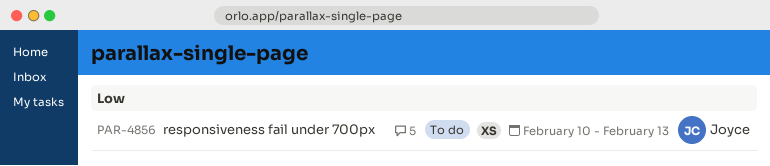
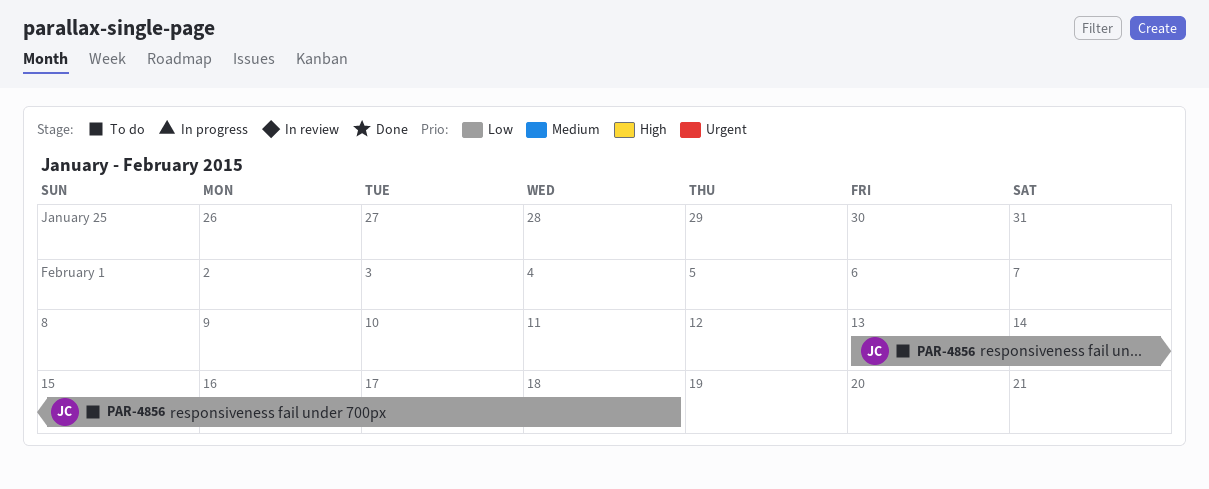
PAR-4856, start: Feb 10 -> Feb 13
PAR-4856, due: Feb 13 -> Feb 18

